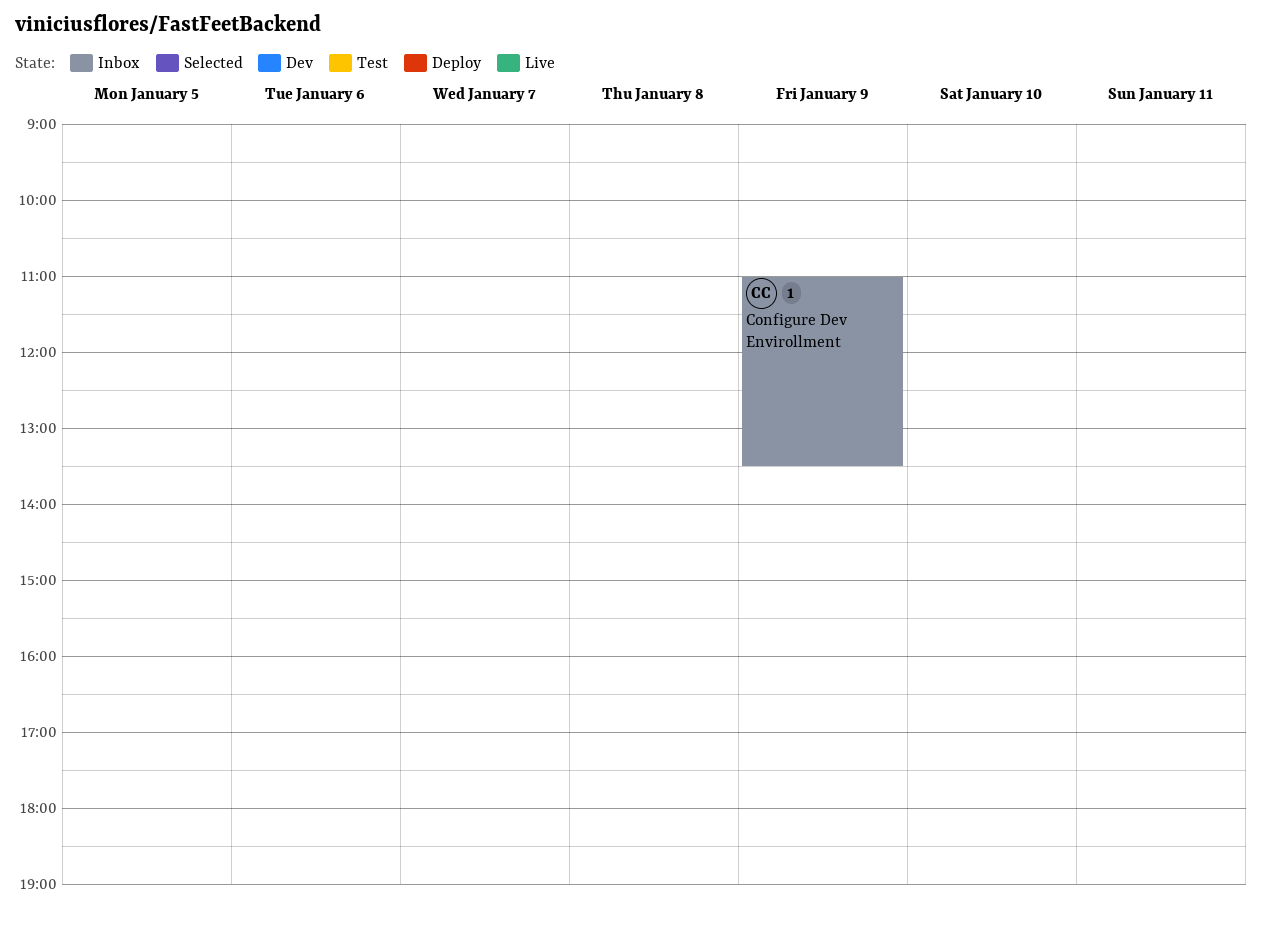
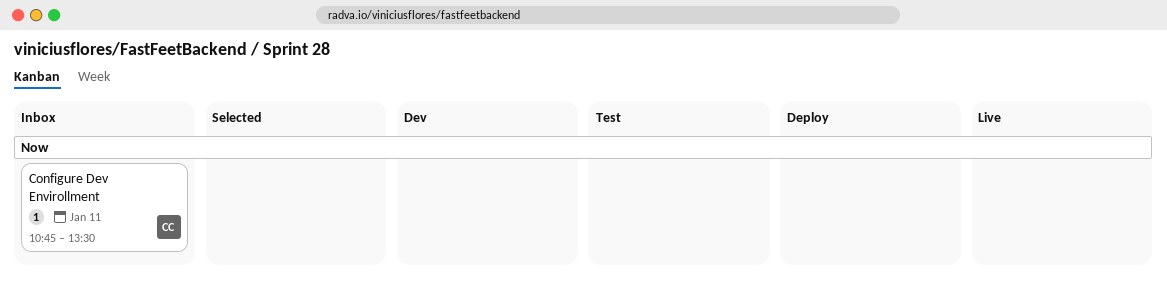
Configure Dev Envirollment, day: Jan 9 -> Jan 11
Configure Dev Envirollment, begins: 11:00 -> 10:45

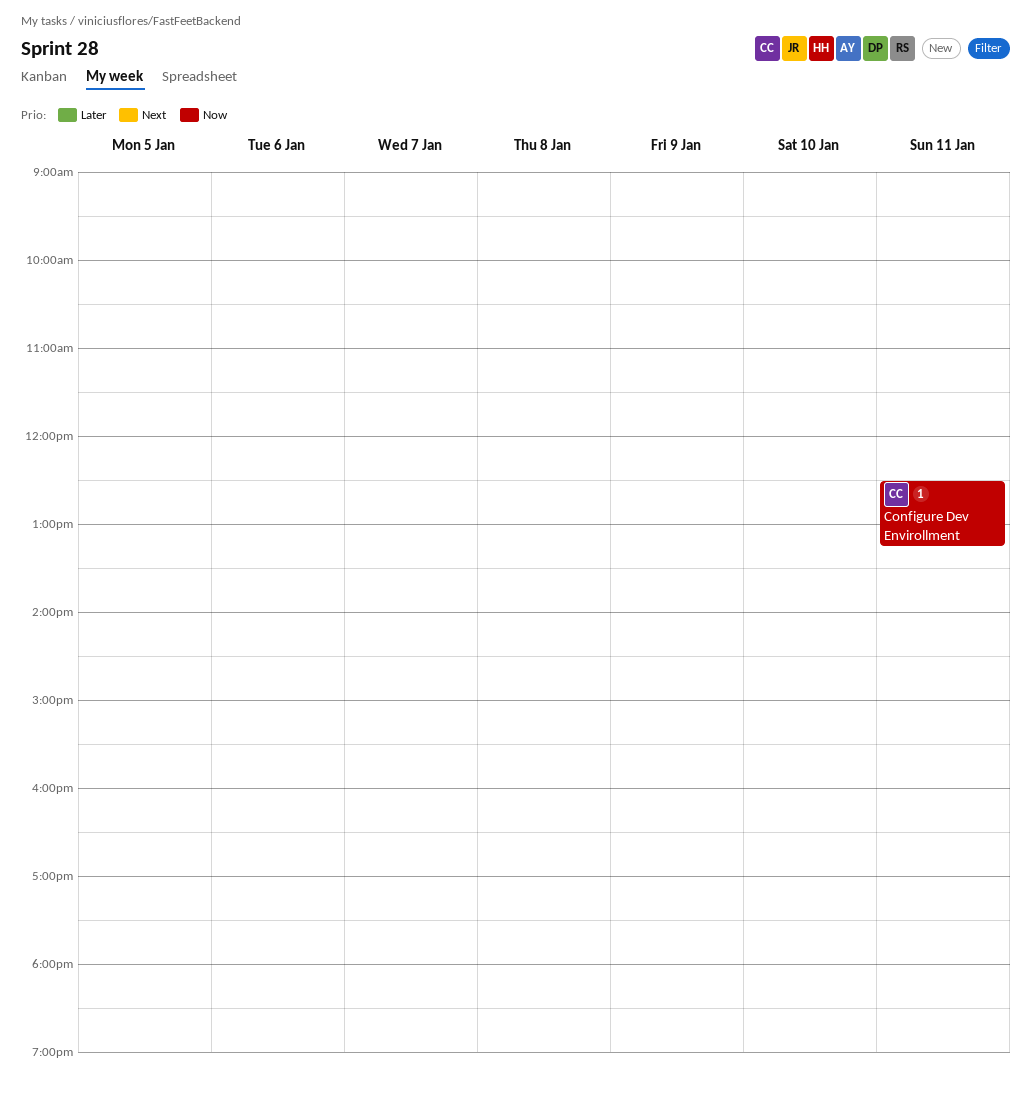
Configure Dev Envirollment, begins: 10:45 -> 12:30
Configure Dev Envirollment, ends: 13:30 -> 13:15

